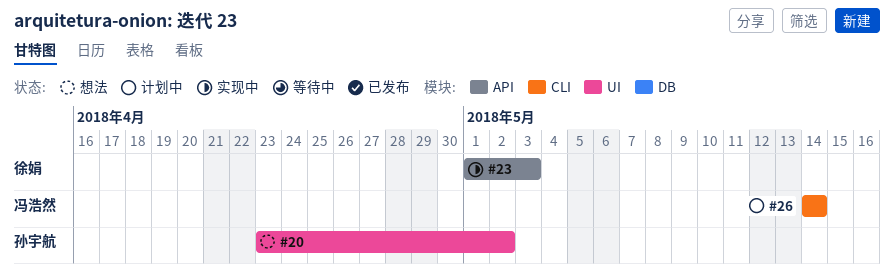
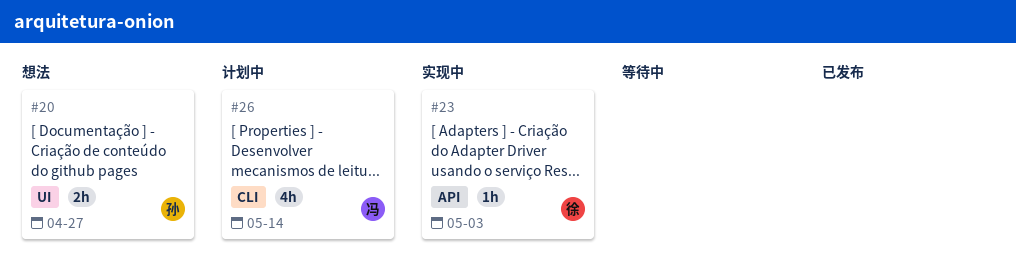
#20, due: May 2 -> Apr 27

